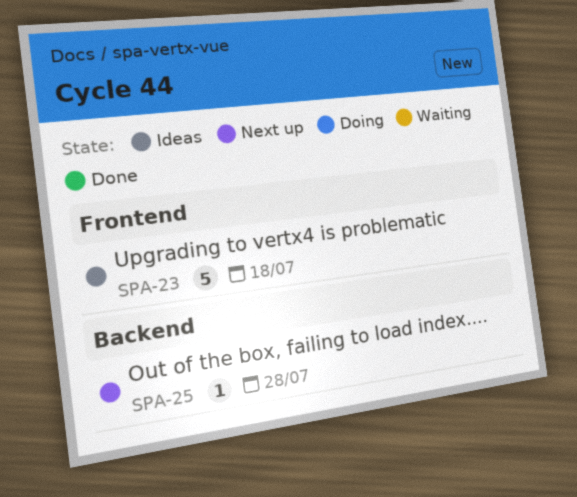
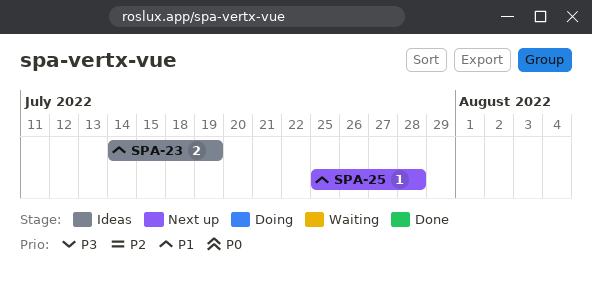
SPA-23, estimate: 5 -> 2
SPA-23, due: Jul 18 -> Jul 19

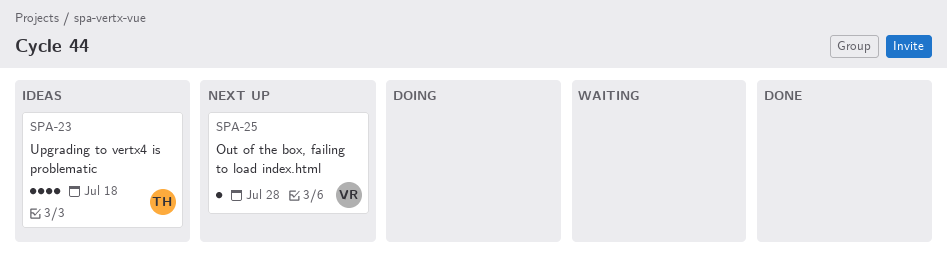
SPA-23, estimate: 2 -> 4
SPA-23, due: Jul 19 -> Jul 18

